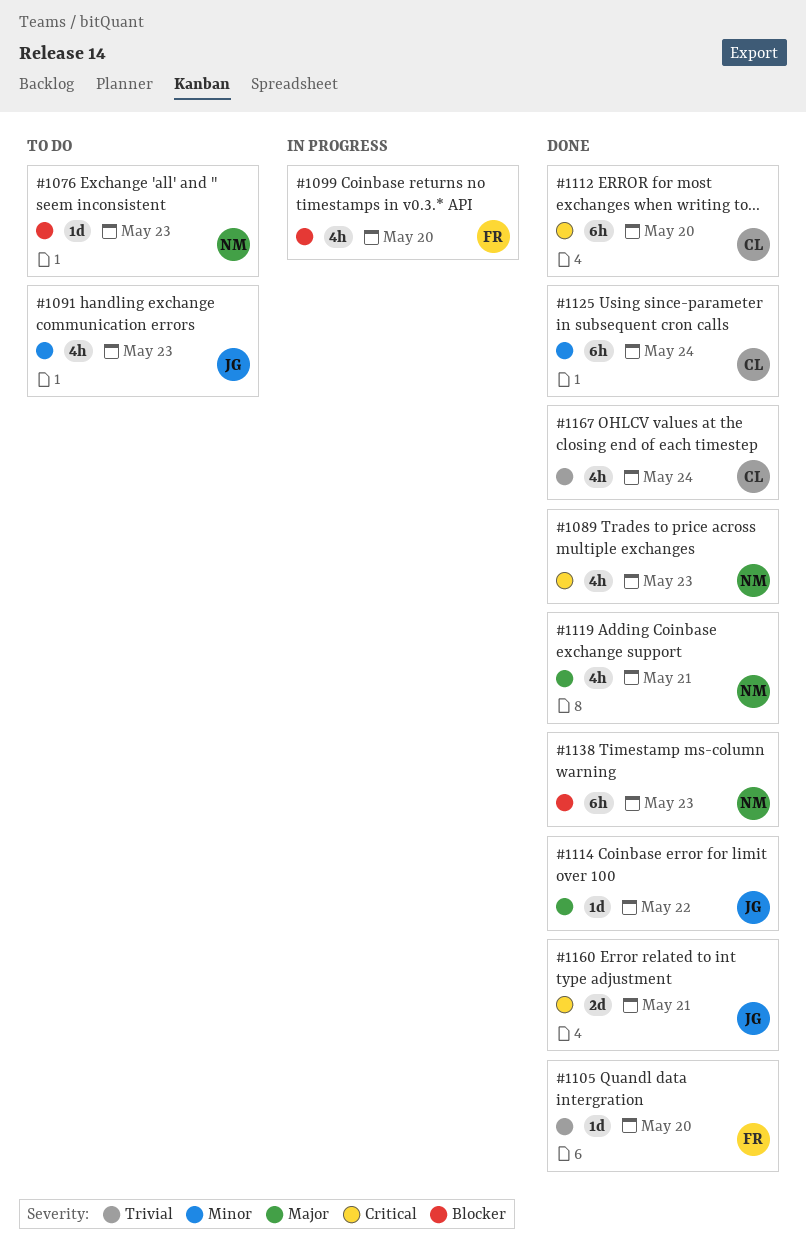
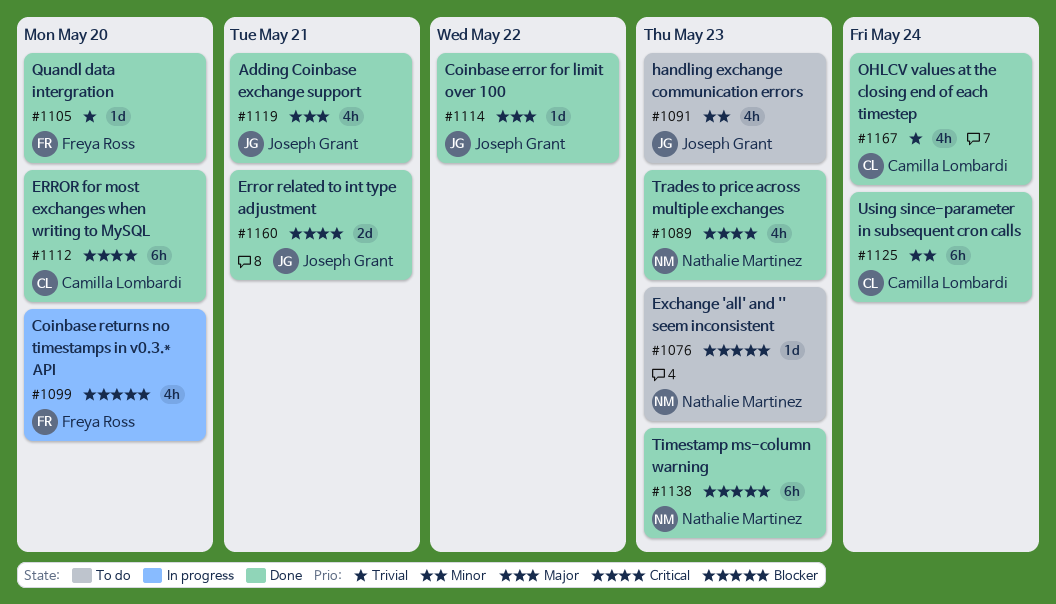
#1119, owner: Nathalie Martinez -> Joseph Grant

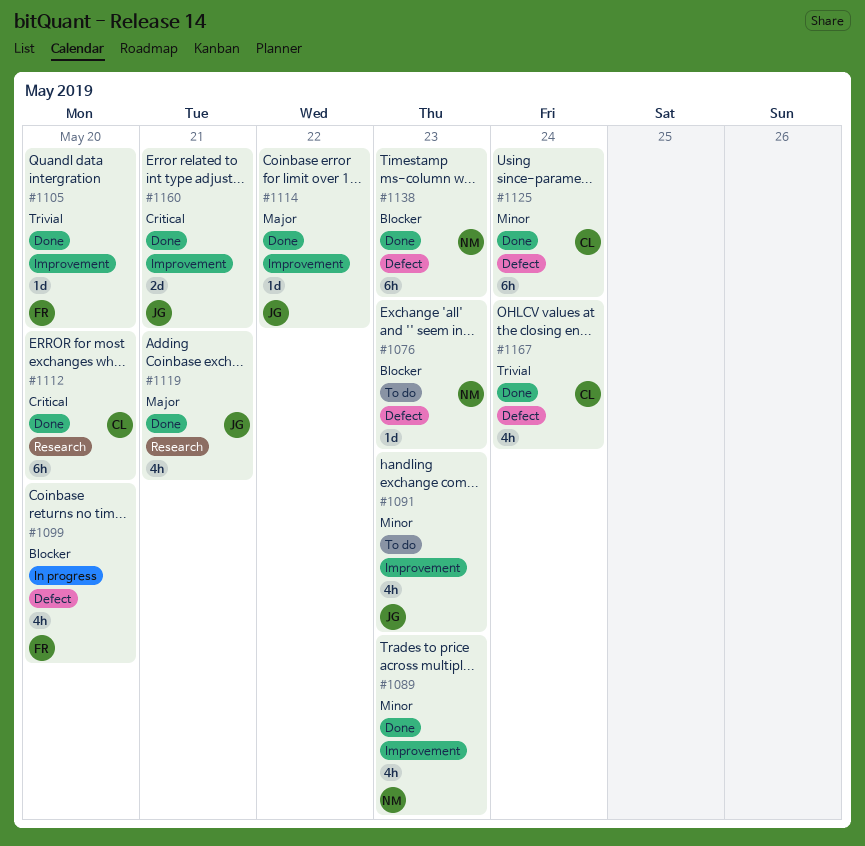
#1089, priority: Critical -> Minor

